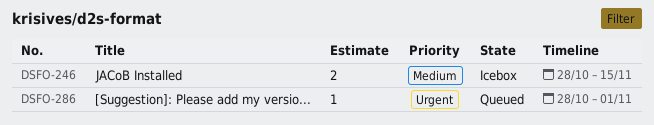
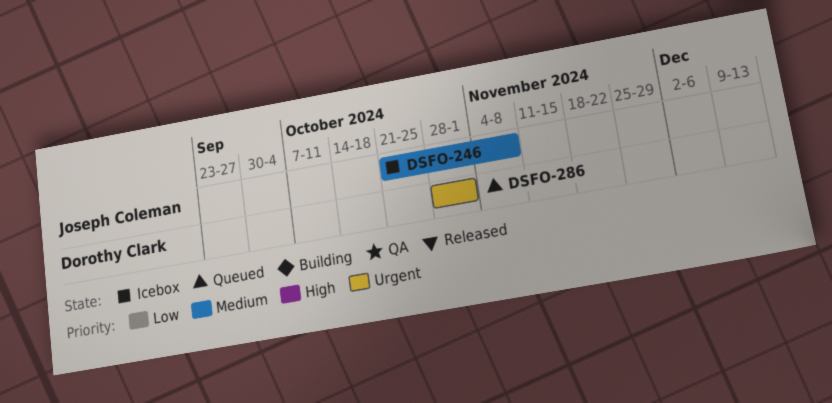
DSFO-246, start: Oct 28 -> Oct 21
DSFO-246, due: Nov 15 -> Nov 8

